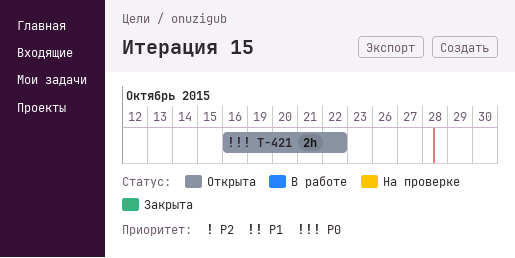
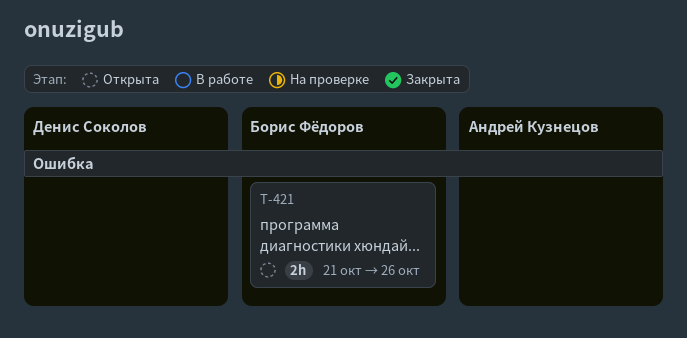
T-421, start: Oct 16 -> Oct 21
T-421, due: Oct 22 -> Oct 26

